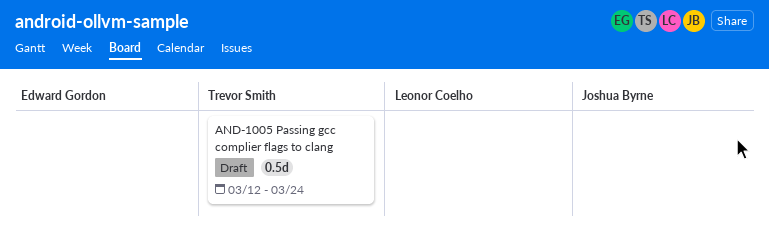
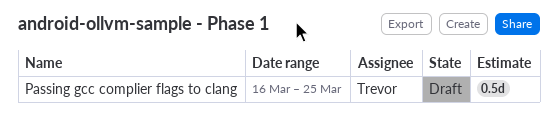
Passing gcc complier flags to clang, start: Mar 12 -> Mar 16
Passing gcc complier flags to clang, due: Mar 24 -> Mar 25

